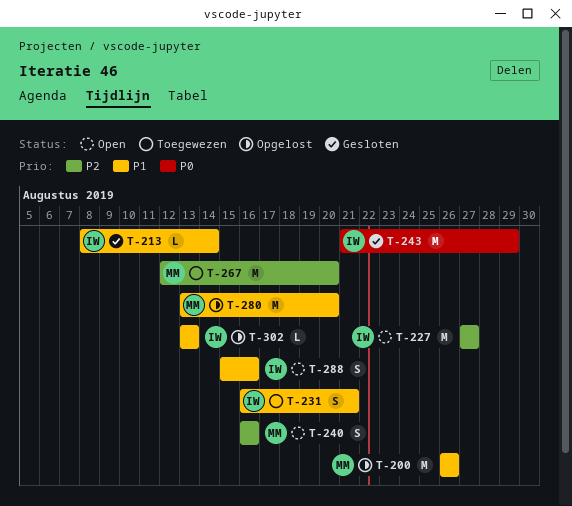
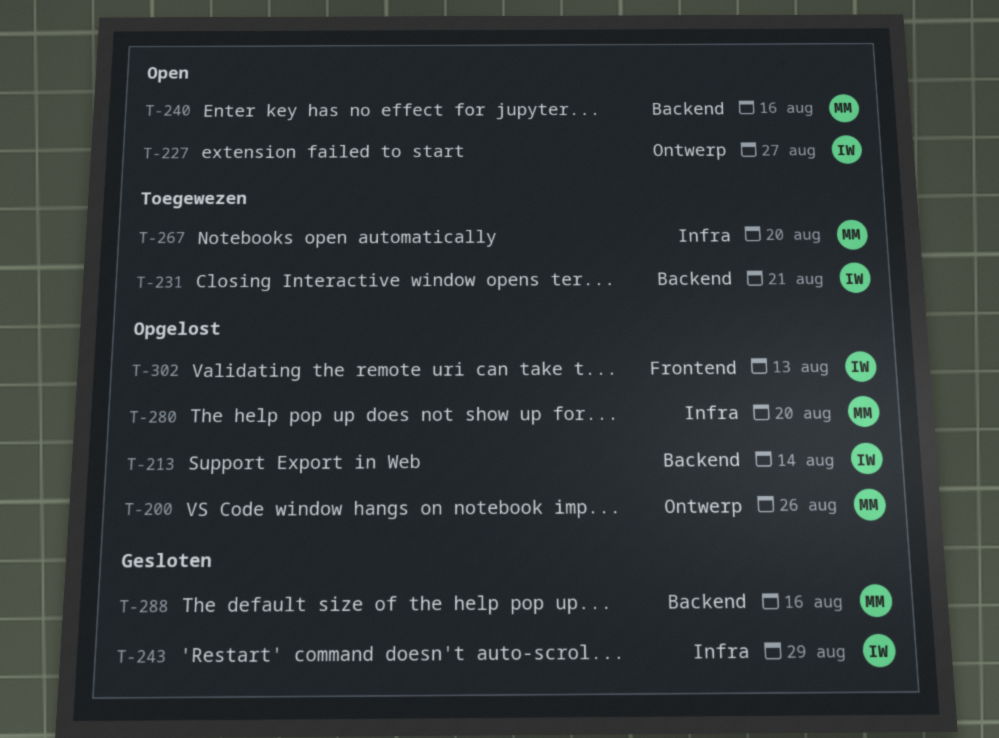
T-213, status: Gesloten -> Opgelost
T-288, status: Open -> Gesloten
T-288, owner: IW -> MM

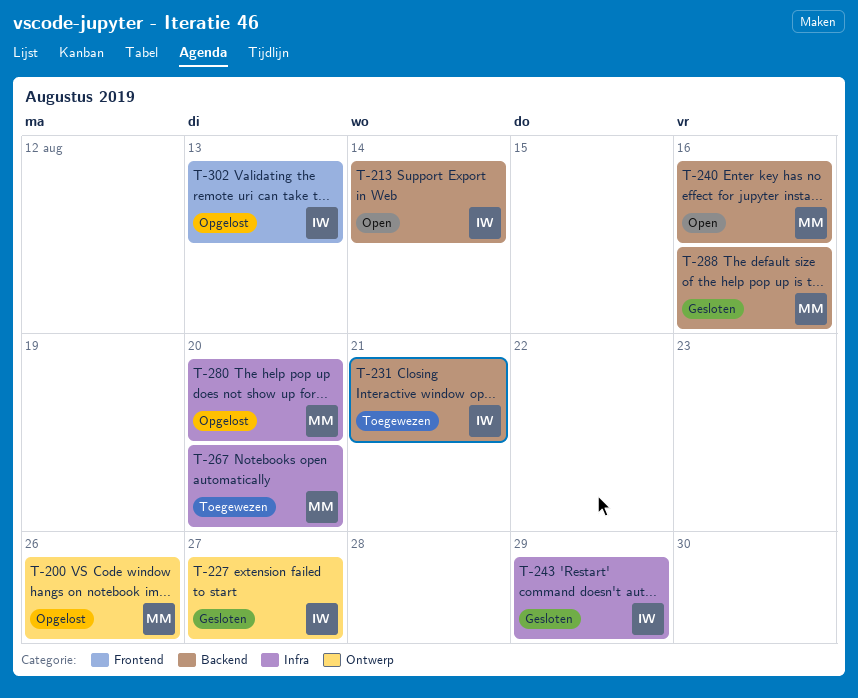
T-213, status: Opgelost -> Open
T-227, status: Open -> Gesloten

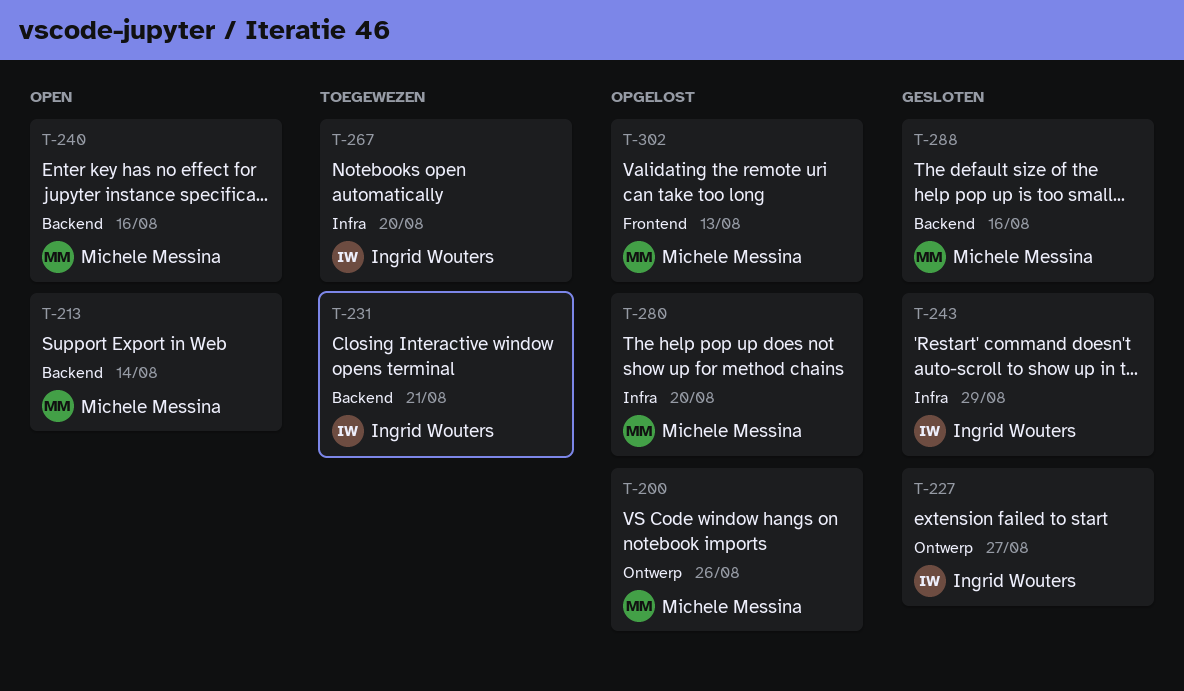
T-213, owner: Ingrid Wouters -> Michele Messina
T-267, owner: Michele Messina -> Ingrid Wouters
T-302, owner: Ingrid Wouters -> Michele Messina

